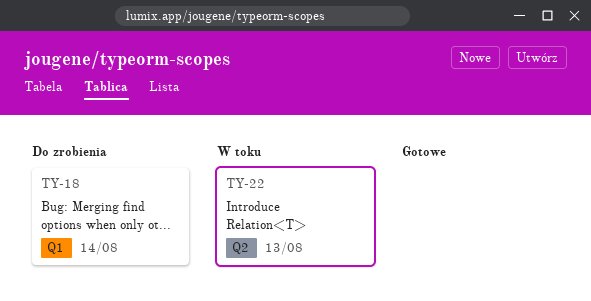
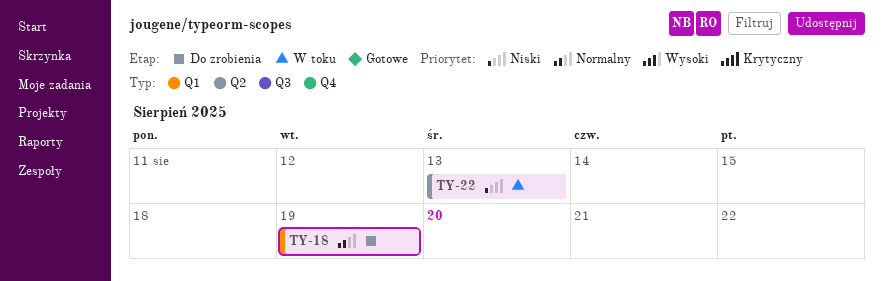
TY-18, due: Aug 14 -> Aug 19

